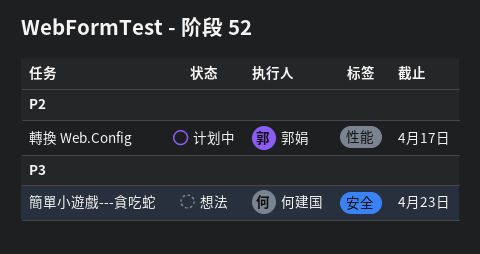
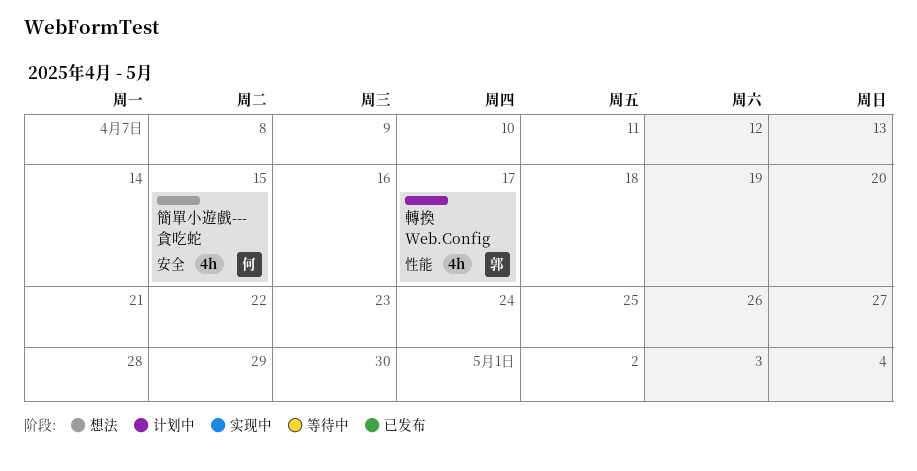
簡單小遊戲---貪吃蛇, due: Apr 23 -> Apr 15

